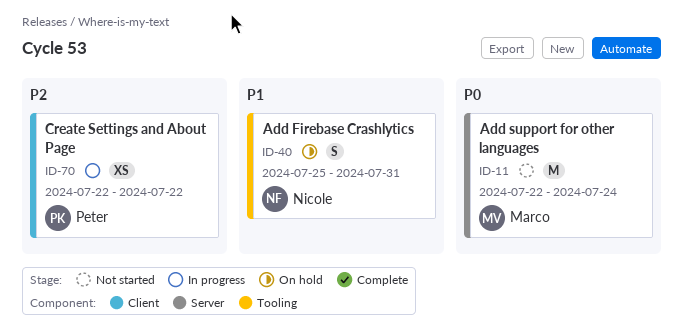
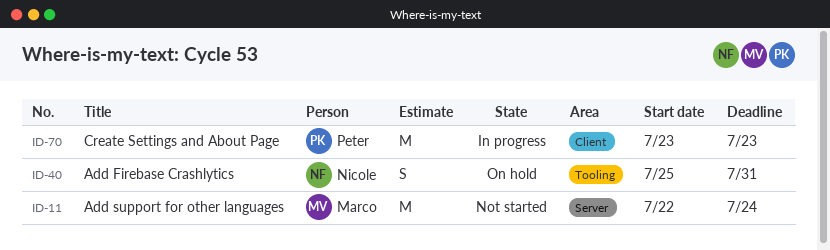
ID-70, estimate: XS -> M
ID-70, start: Jul 22 -> Jul 23
ID-70, due: Jul 22 -> Jul 23

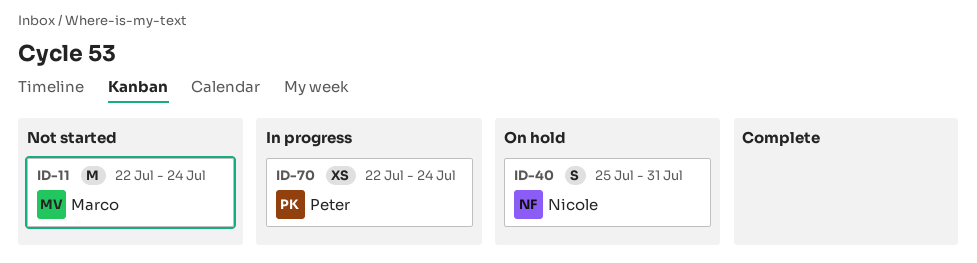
ID-70, estimate: M -> XS
ID-70, start: Jul 23 -> Jul 22
ID-70, due: Jul 23 -> Jul 24

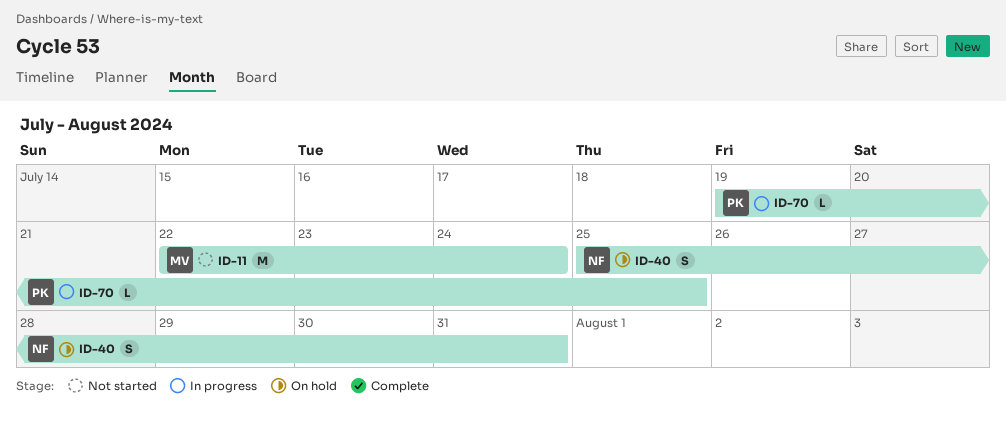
ID-70, estimate: XS -> L
ID-70, start: Jul 22 -> Jul 19
ID-70, due: Jul 24 -> Jul 25

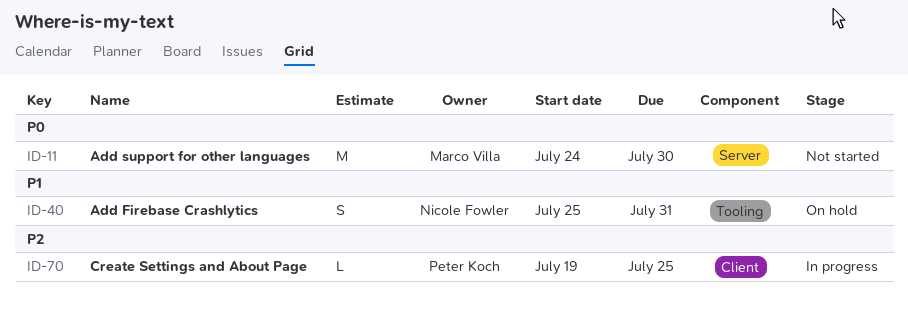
ID-11, start: Jul 22 -> Jul 24
ID-11, due: Jul 24 -> Jul 30

